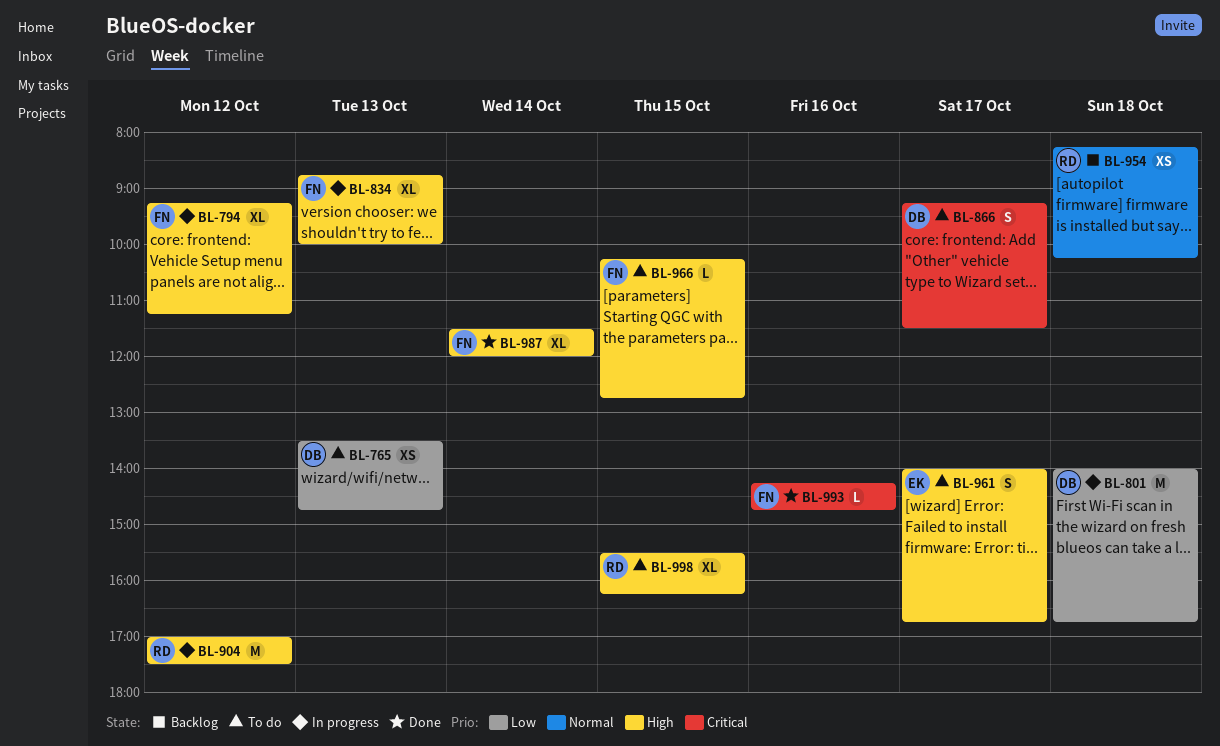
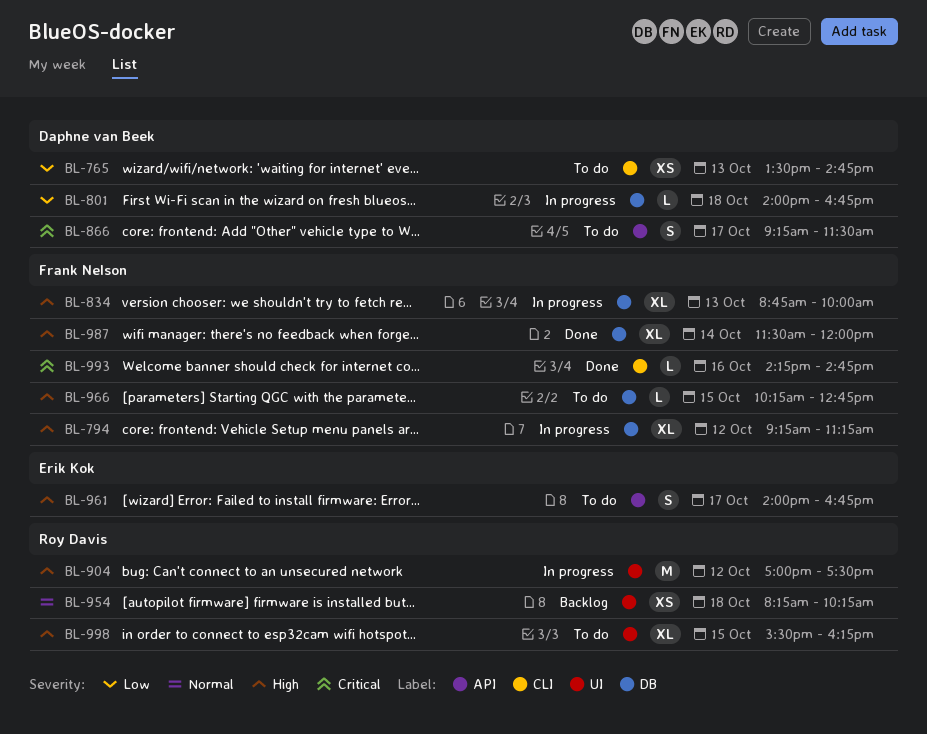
BL-801, estimate: M -> L

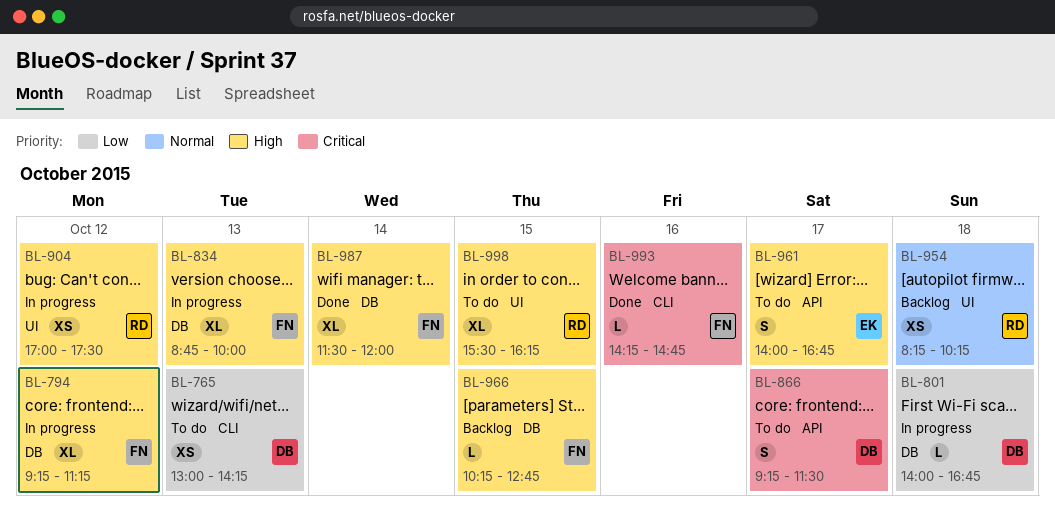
BL-765, begins: 13:30 -> 13:00
BL-765, ends: 14:45 -> 14:15
BL-904, estimate: M -> XS
BL-966, status: To do -> Backlog

